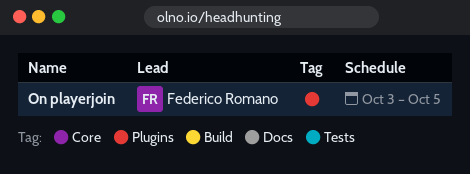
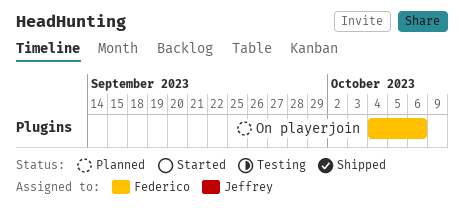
On playerjoin, start: Oct 3 -> Oct 4
On playerjoin, due: Oct 5 -> Oct 6

